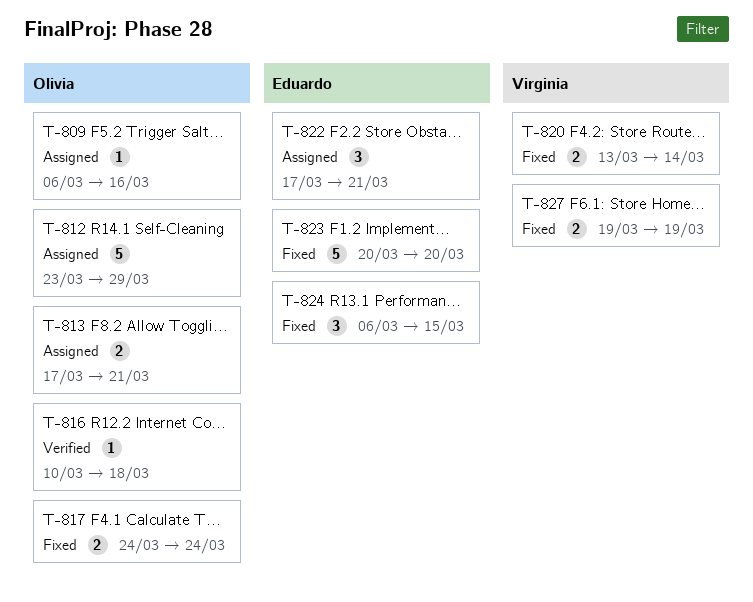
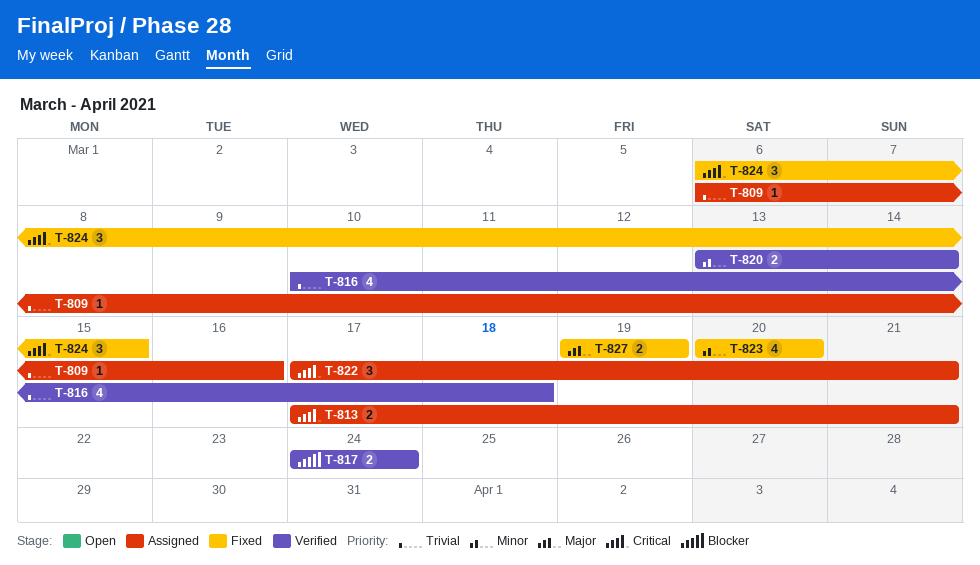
T-812: present -> none
T-816, estimate: 1 -> 4
T-817, status: Fixed -> Verified
T-820, status: Fixed -> Verified
T-823, estimate: 5 -> 4

